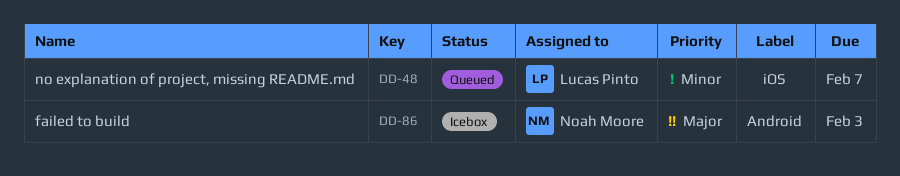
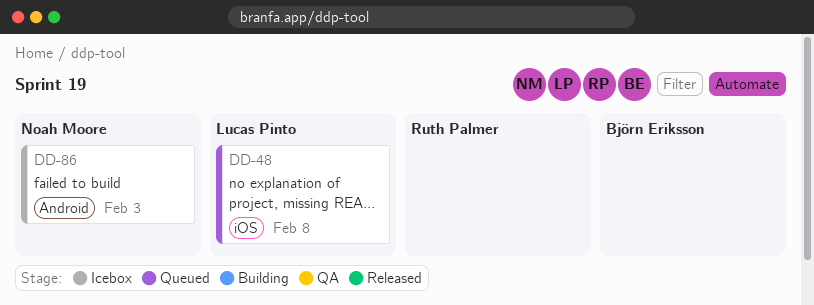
DD-48, due: Feb 7 -> Feb 8

